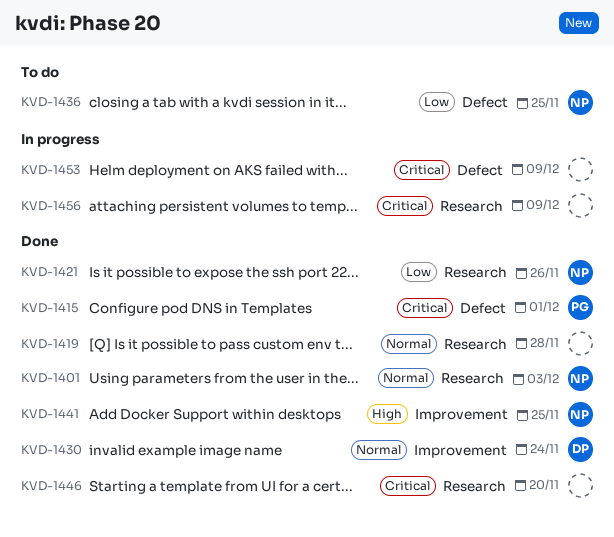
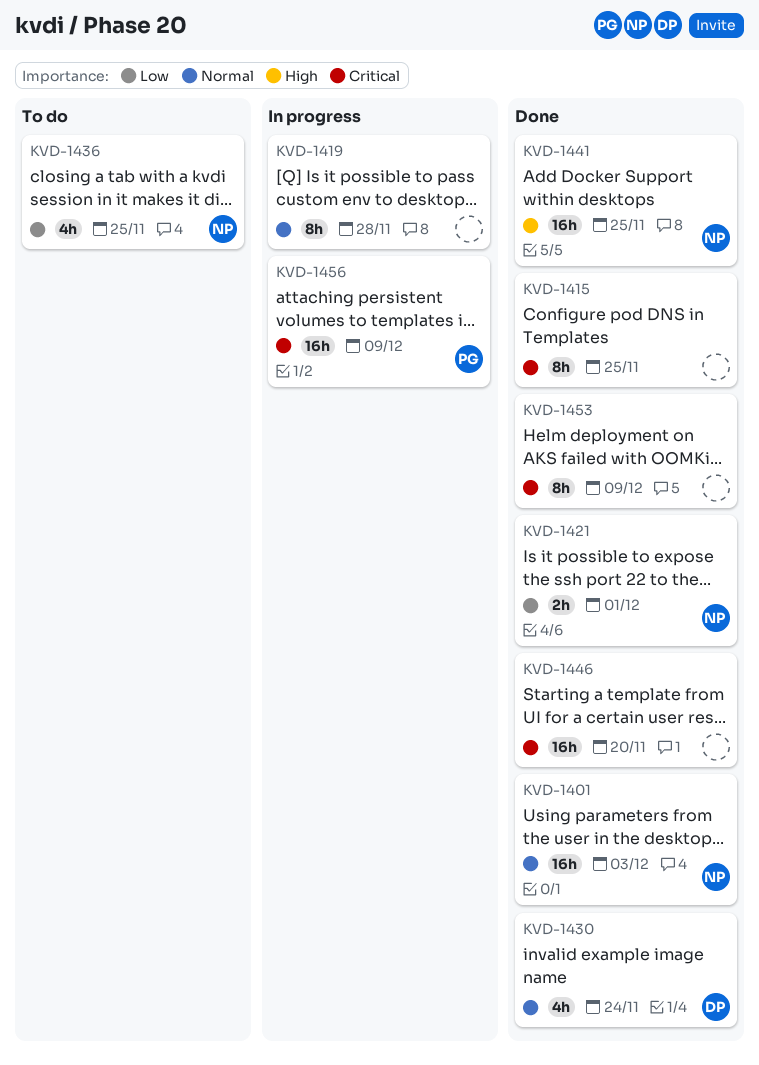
KVD-1415, owner: PG -> none
KVD-1415, due: Dec 1 -> Nov 25
KVD-1419, status: Done -> In progress
KVD-1421, due: Nov 26 -> Dec 1
KVD-1453, status: In progress -> Done
KVD-1456, owner: none -> PG

